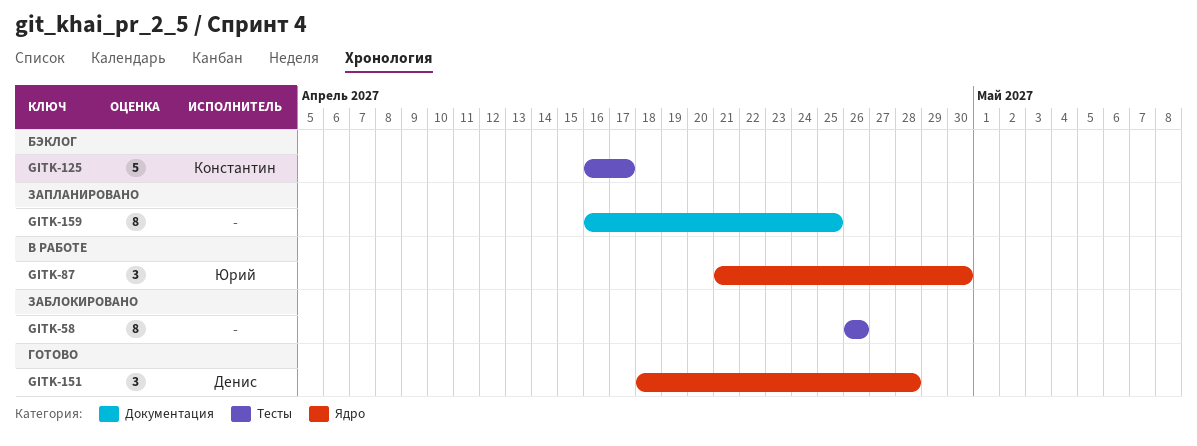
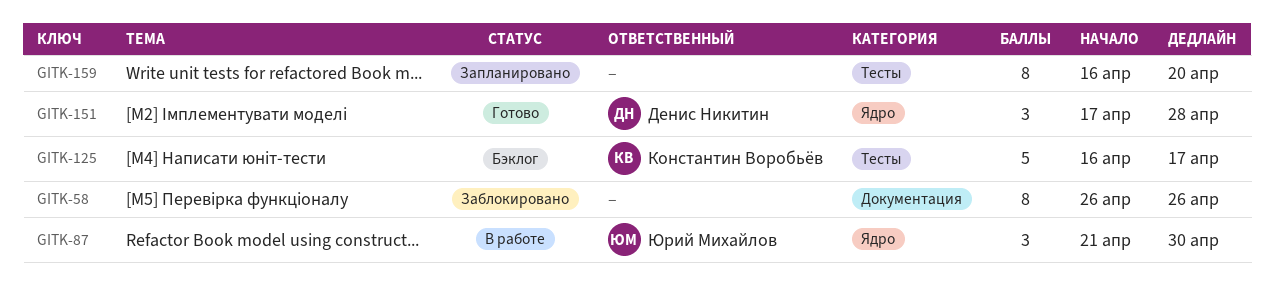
GITK-58, label: Тесты -> Документация
GITK-151, start: Apr 18 -> Apr 17
GITK-159, label: Документация -> Тесты
GITK-159, due: Apr 25 -> Apr 20

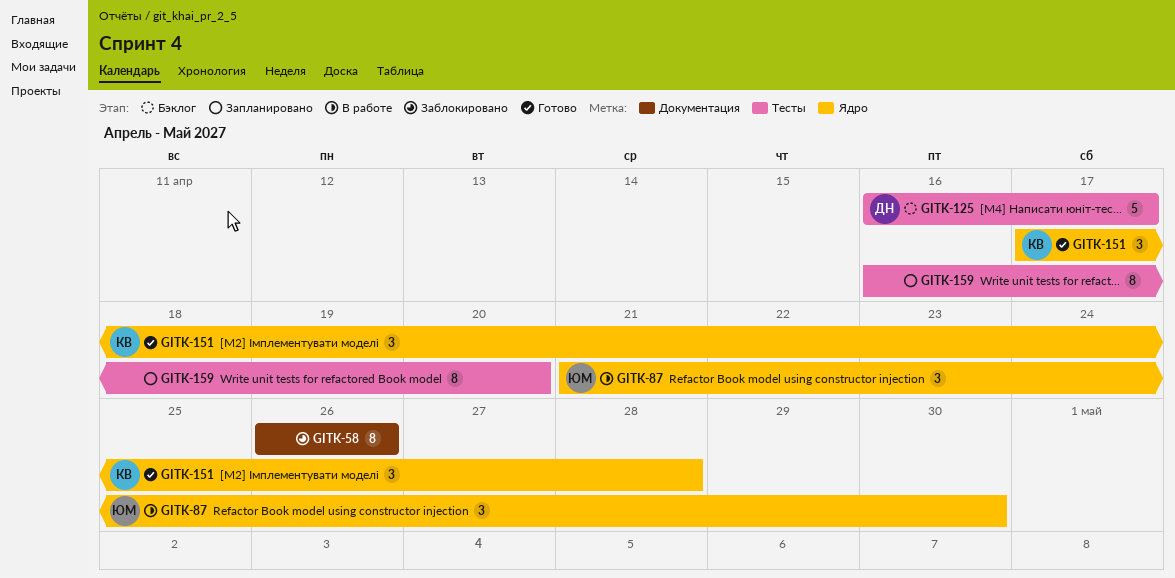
GITK-125, owner: Константин Воробьёв -> Денис Никитин
GITK-151, owner: Денис Никитин -> Константин Воробьёв

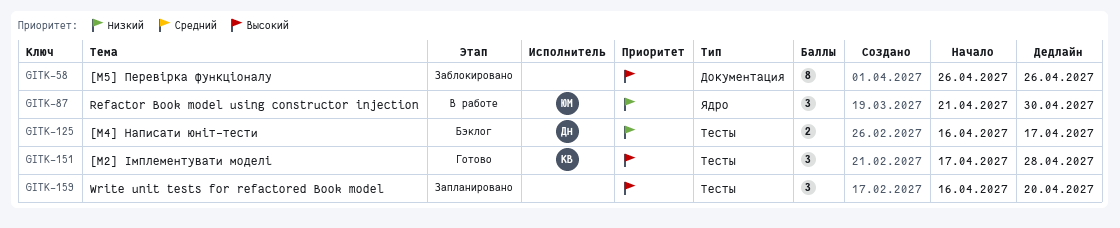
GITK-125, estimate: 5 -> 2
GITK-151, label: Ядро -> Тесты
GITK-159, estimate: 8 -> 3

